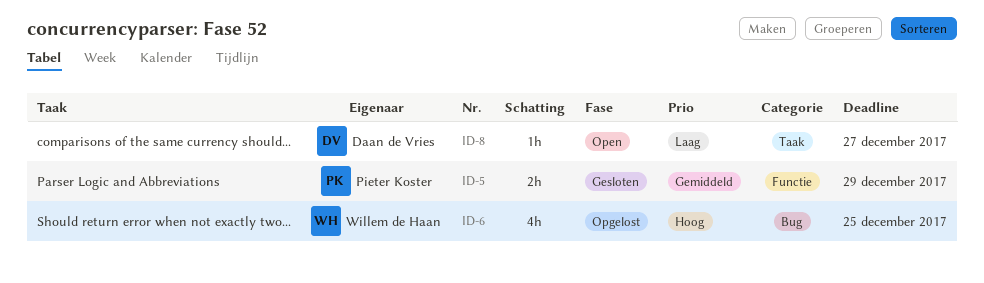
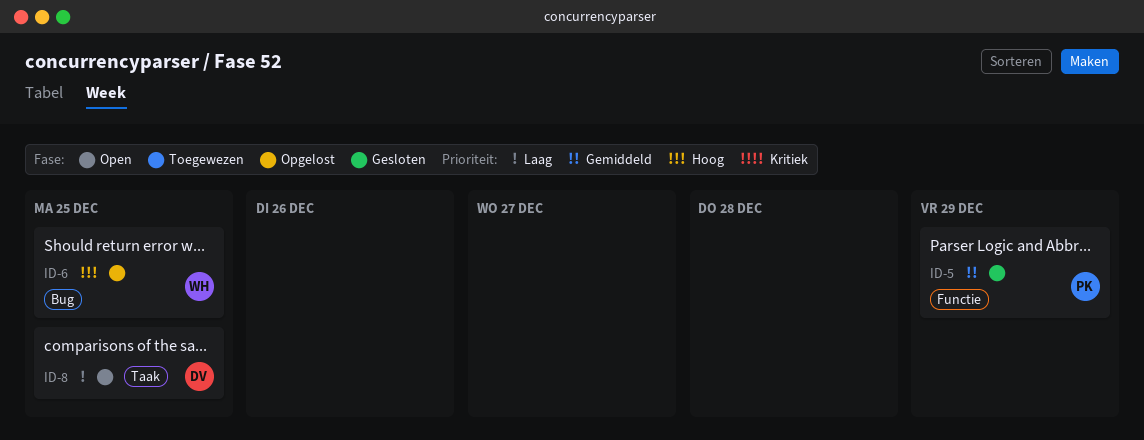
ID-8, due: Dec 27 -> Dec 25

